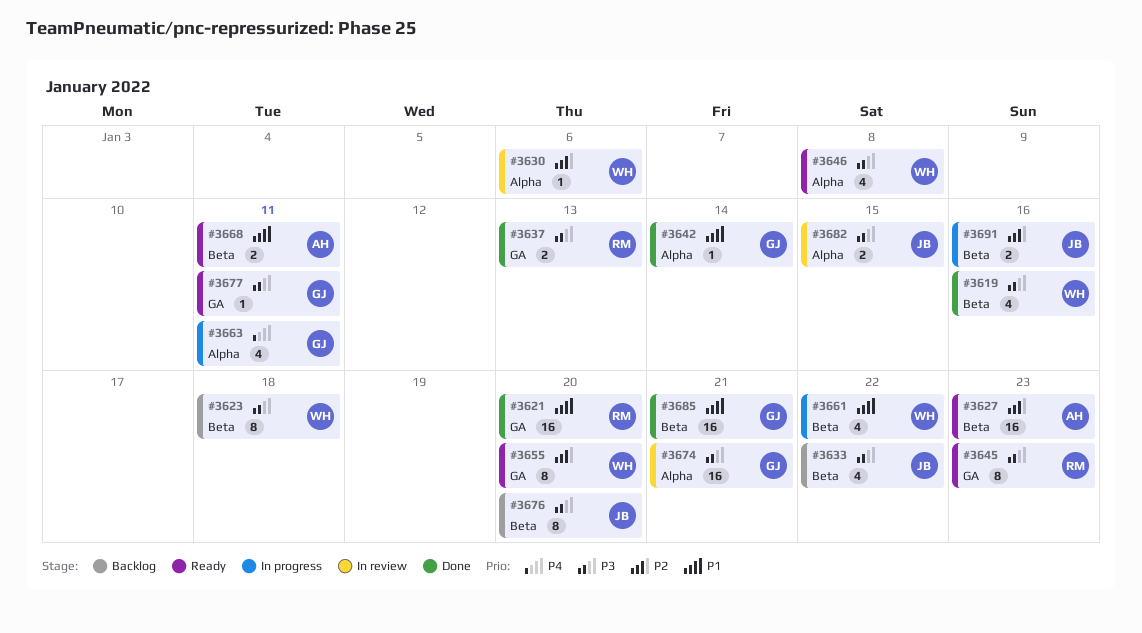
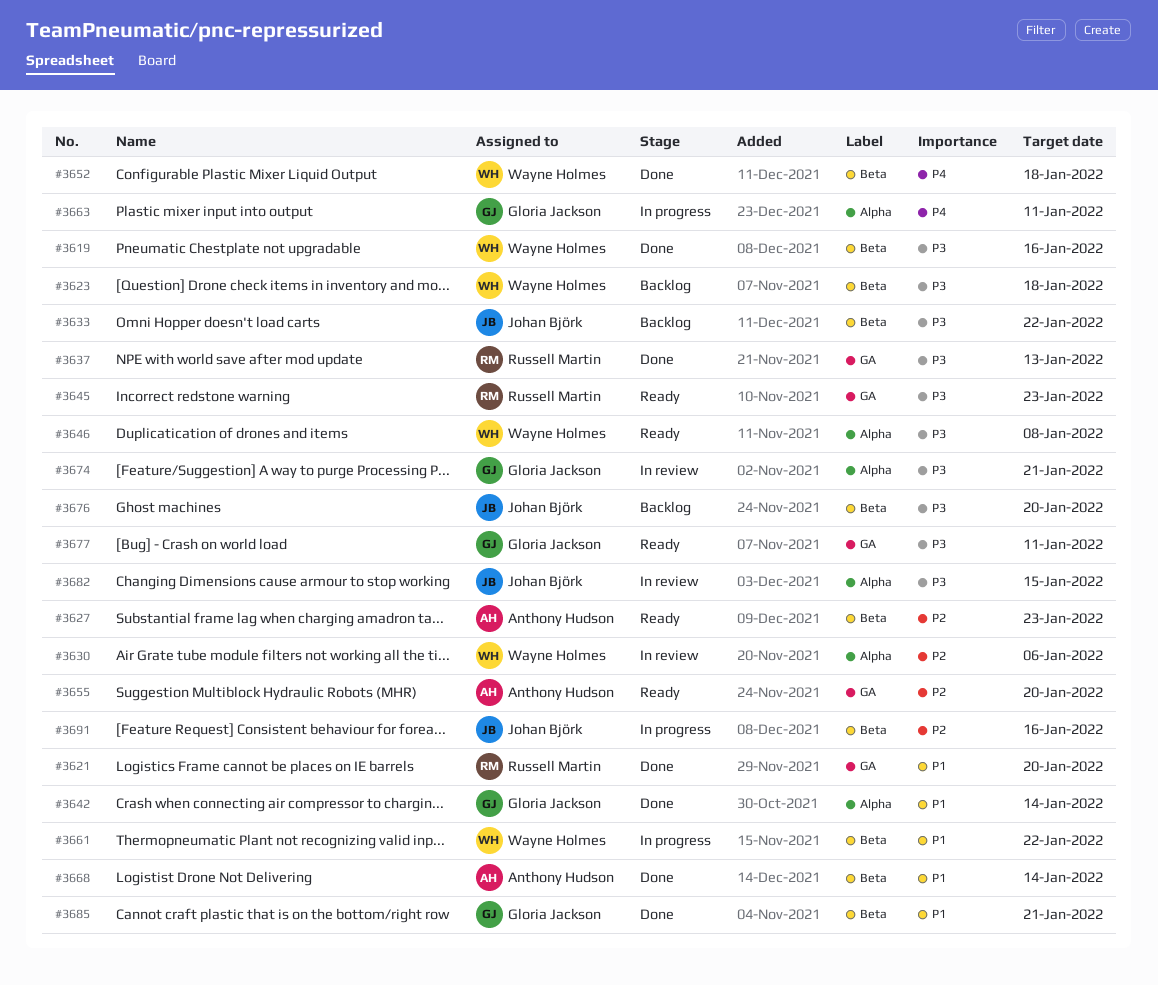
#3652: none -> present
#3655, owner: Wayne Holmes -> Anthony Hudson
#3668, status: Ready -> Done
#3668, due: Jan 11 -> Jan 14

